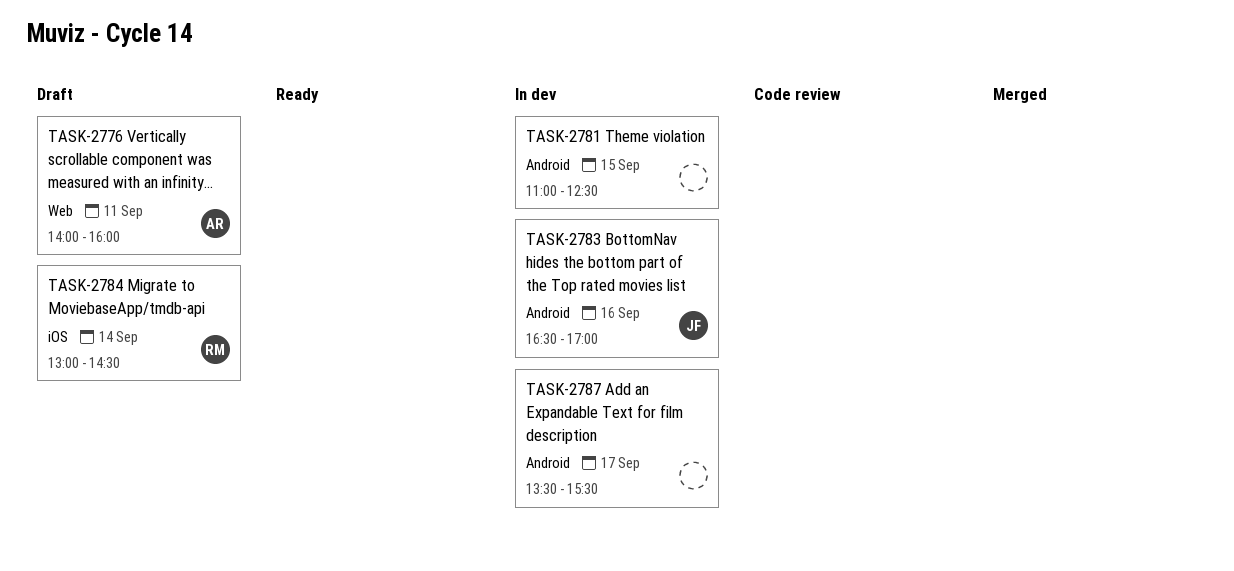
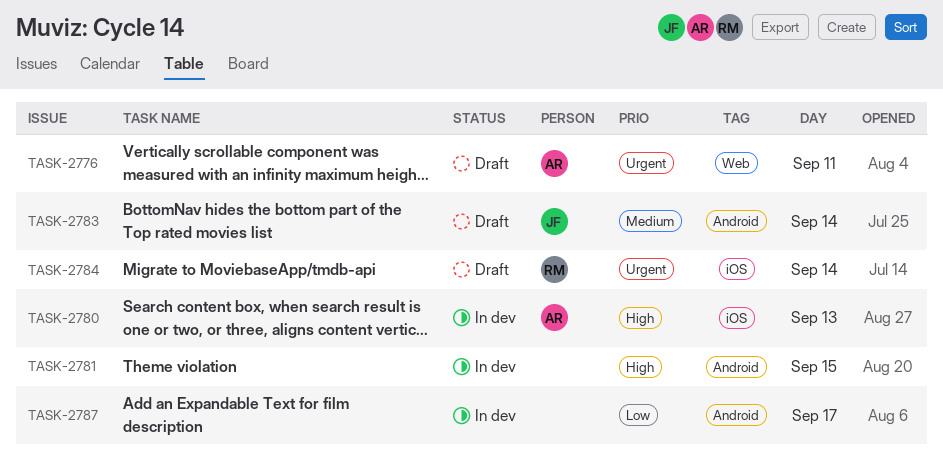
TASK-2780: none -> present
TASK-2783, status: In dev -> Draft
TASK-2783, day: Sep 16 -> Sep 14

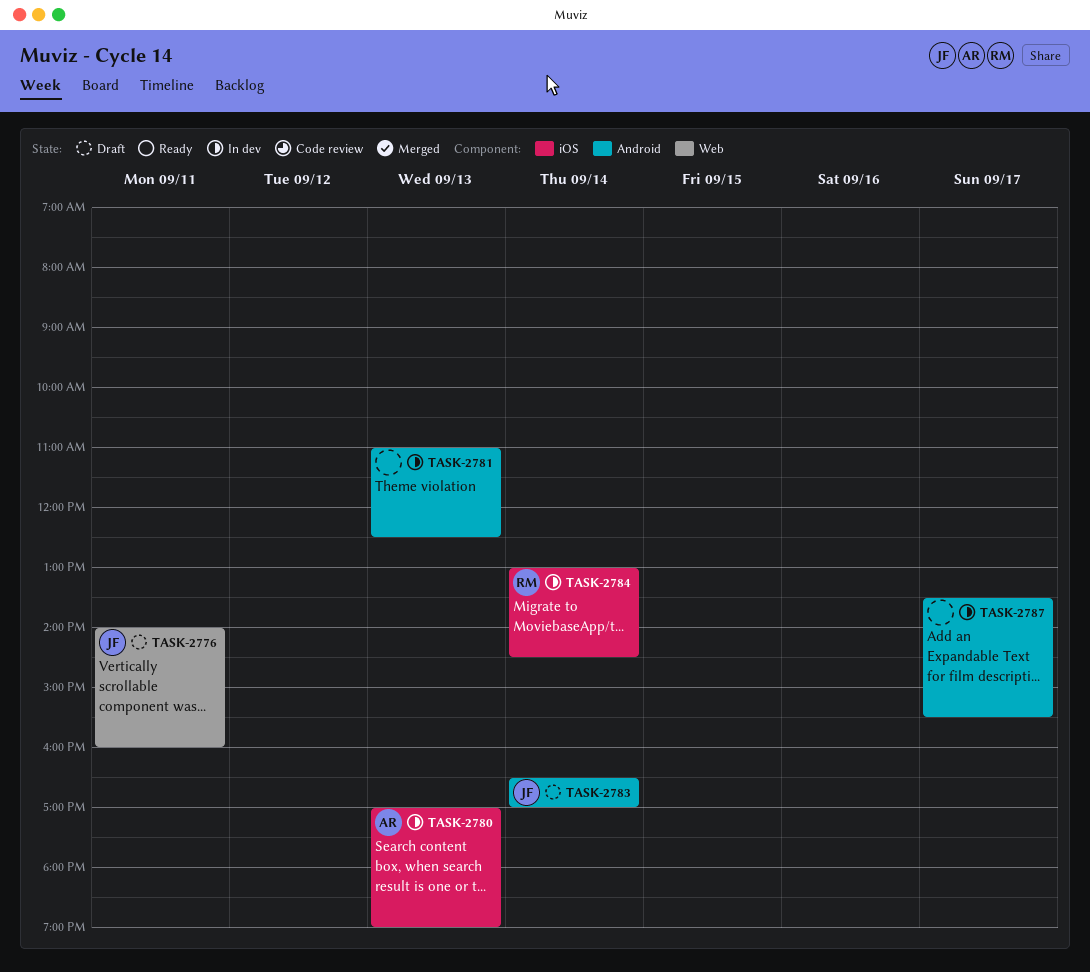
TASK-2776, owner: AR -> JF
TASK-2781, day: Sep 15 -> Sep 13
TASK-2784, status: Draft -> In dev

